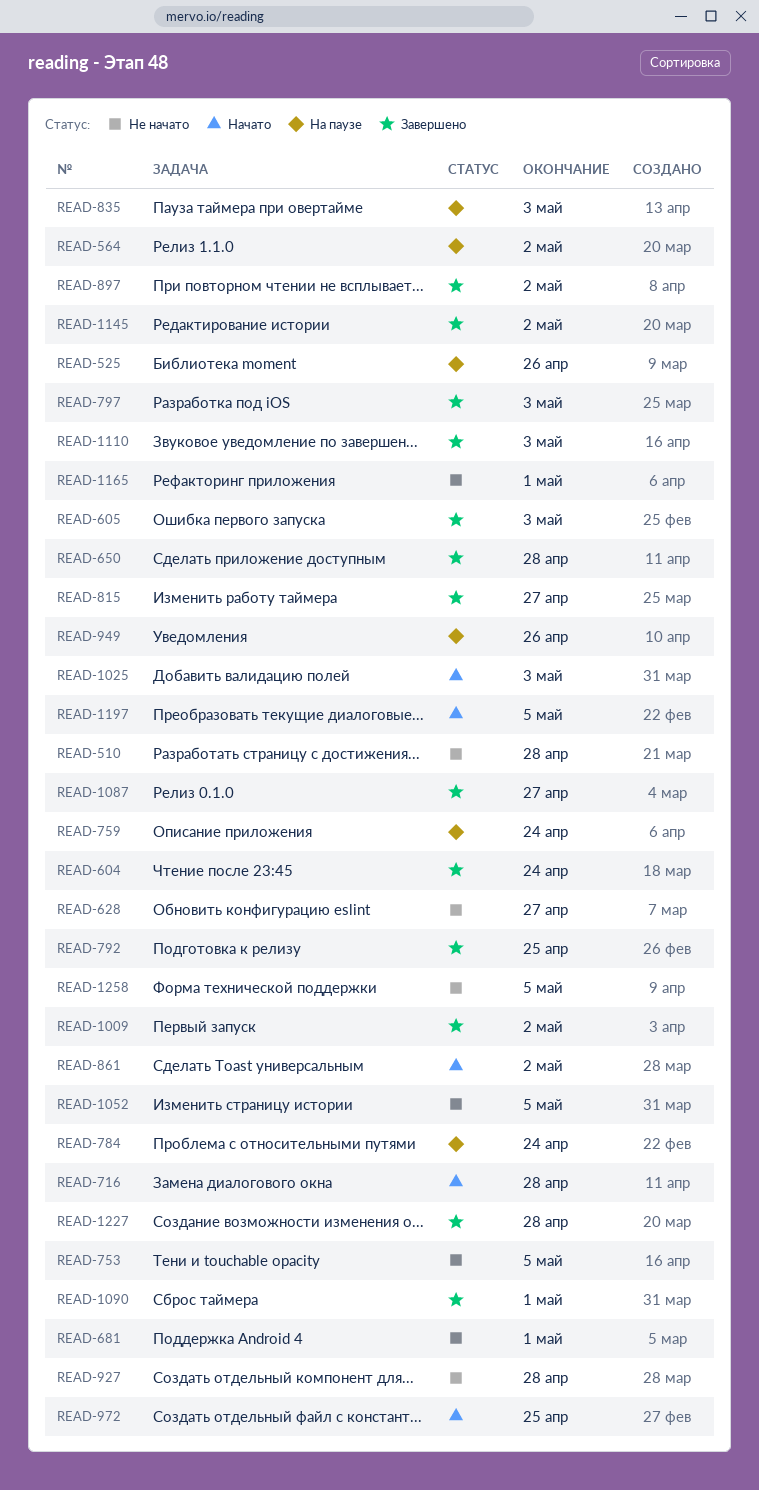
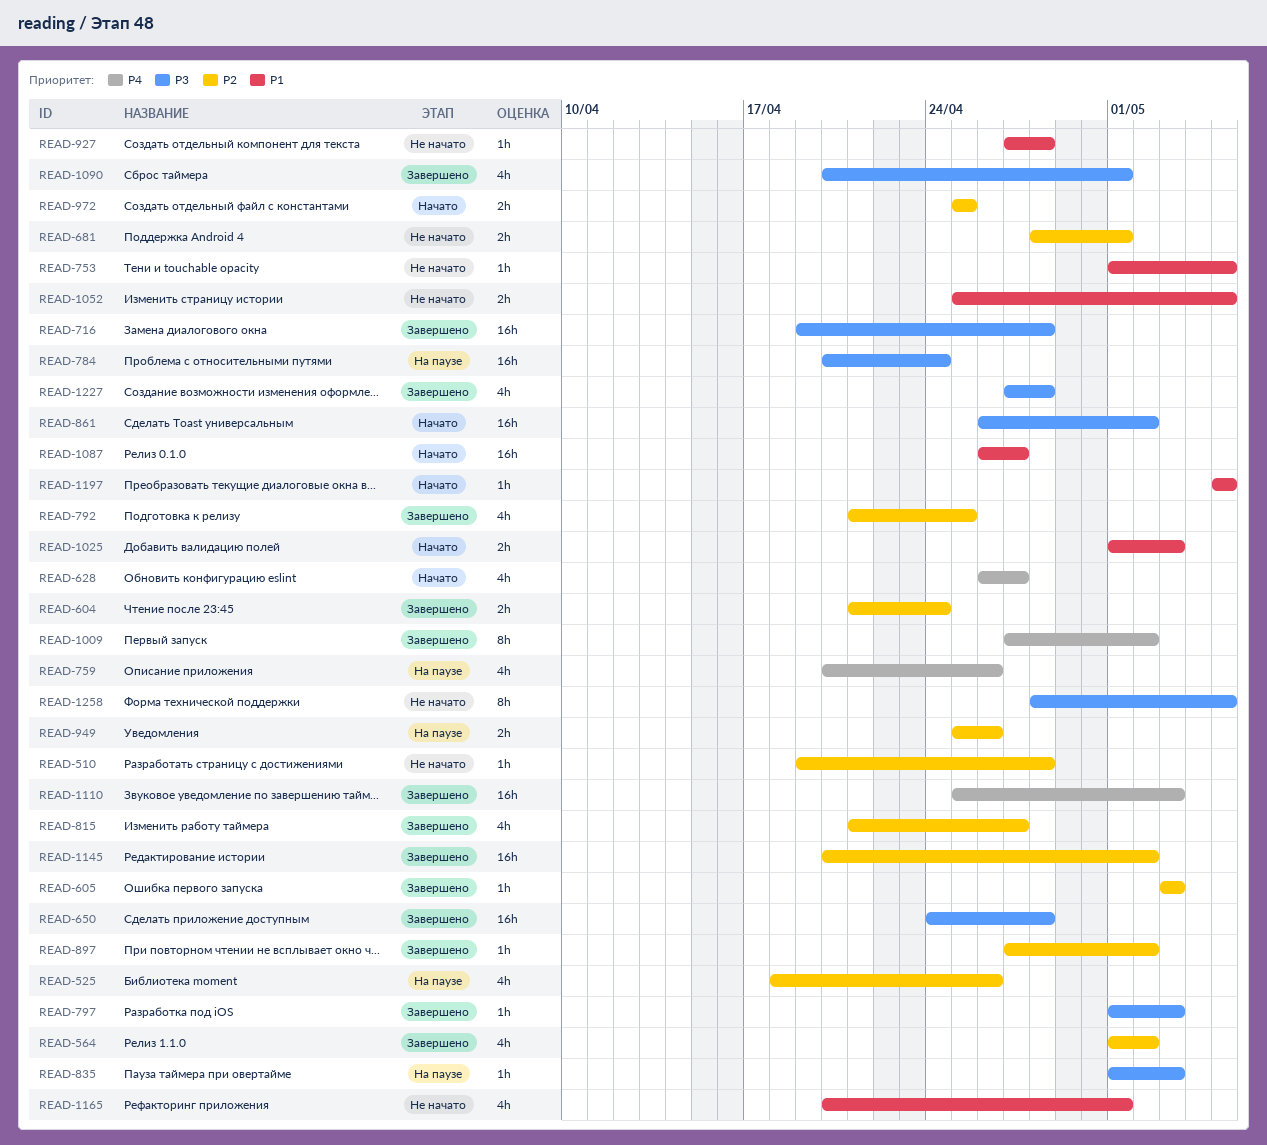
READ-564, status: На паузе -> Завершено
READ-628, status: Не начато -> Начато
READ-716, status: Начато -> Завершено
READ-759, due: Apr 24 -> Apr 26
READ-1087, status: Завершено -> Начато

